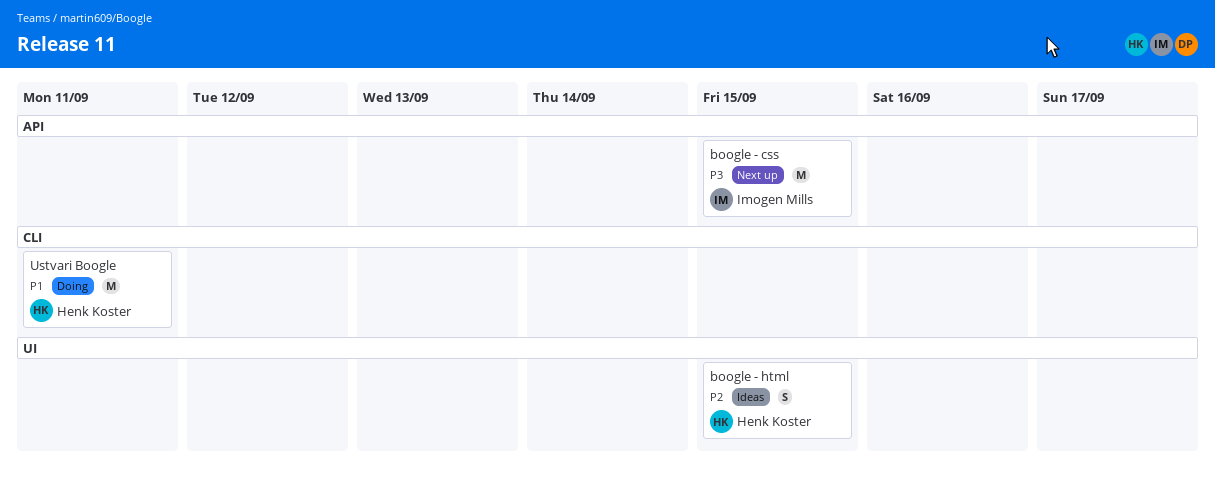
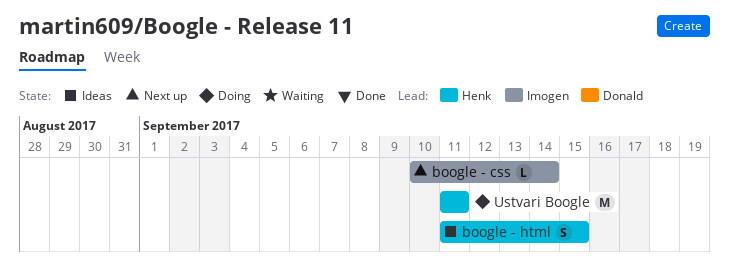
boogle - css, estimate: M -> L
boogle - css, due: Sep 15 -> Sep 14

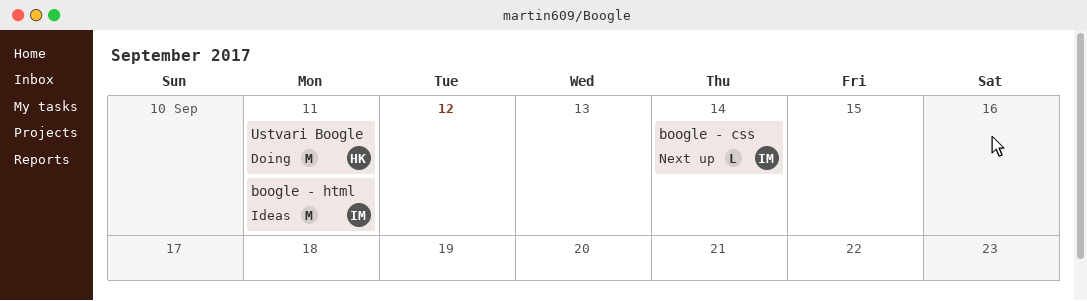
boogle - html, owner: Henk -> Imogen
boogle - html, estimate: S -> M
boogle - html, due: Sep 15 -> Sep 11

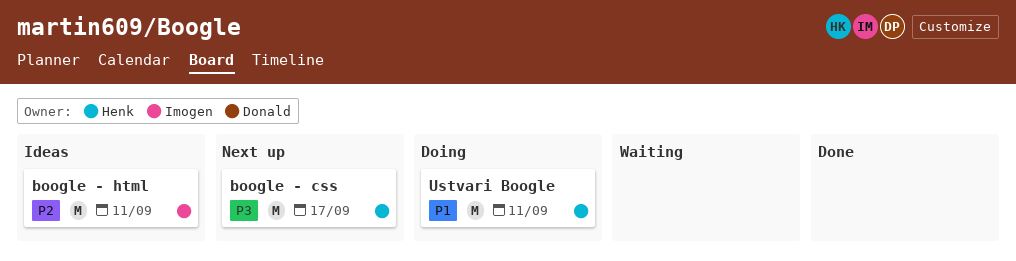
boogle - css, owner: Imogen -> Henk
boogle - css, estimate: L -> M
boogle - css, due: Sep 14 -> Sep 17

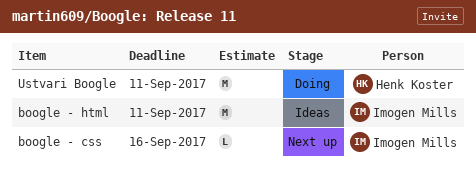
boogle - css, owner: Henk Koster -> Imogen Mills
boogle - css, estimate: M -> L
boogle - css, due: Sep 17 -> Sep 16

